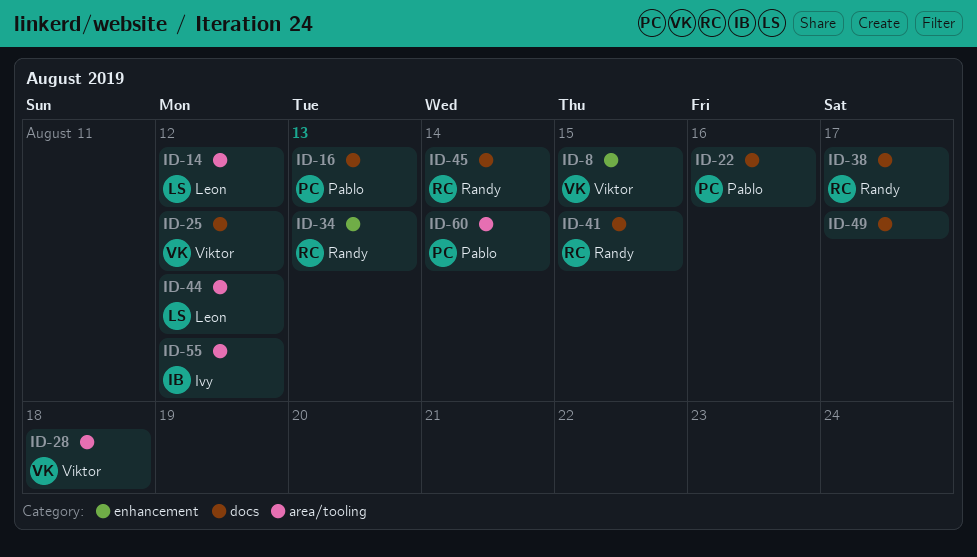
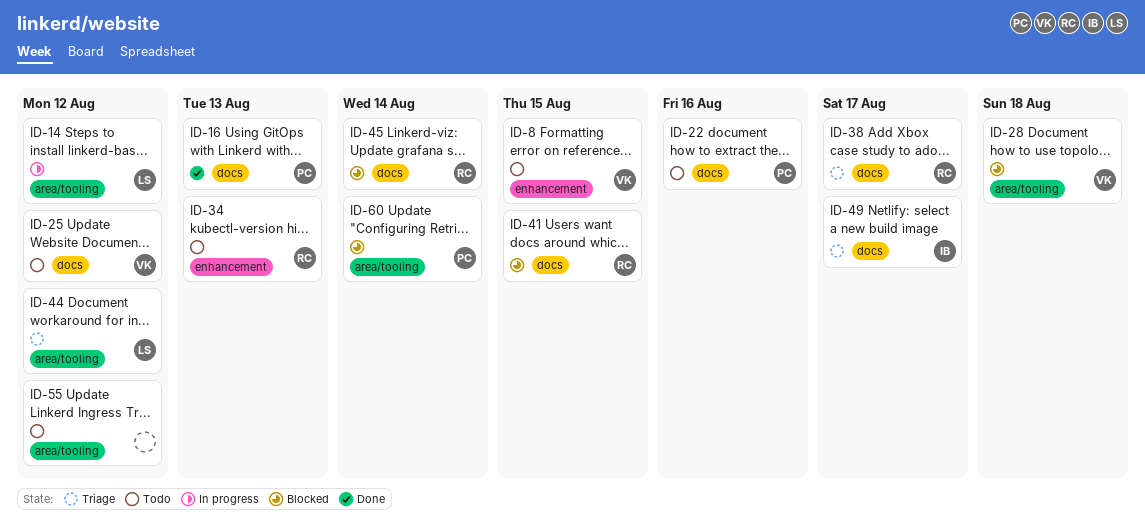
ID-49, owner: none -> Ivy
ID-55, owner: Ivy -> none

